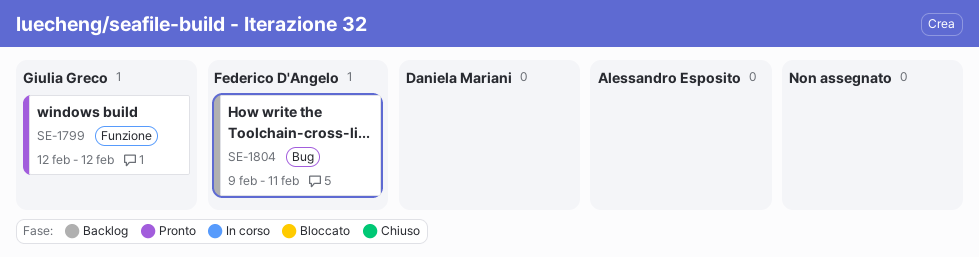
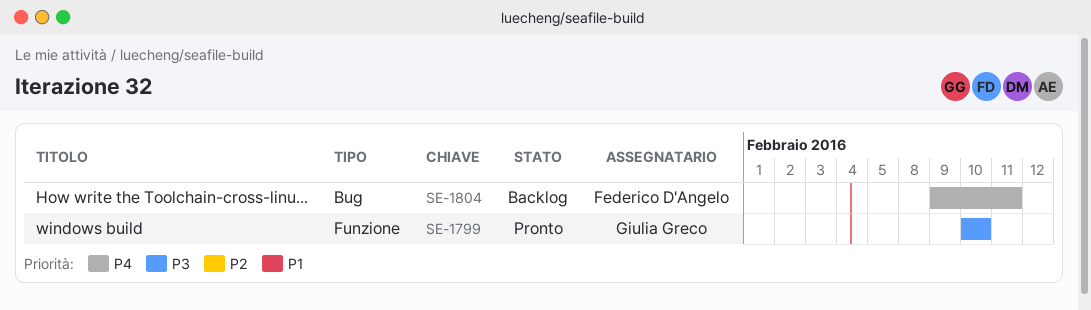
SE-1799, start: Feb 12 -> Feb 10
SE-1799, due: Feb 12 -> Feb 10

